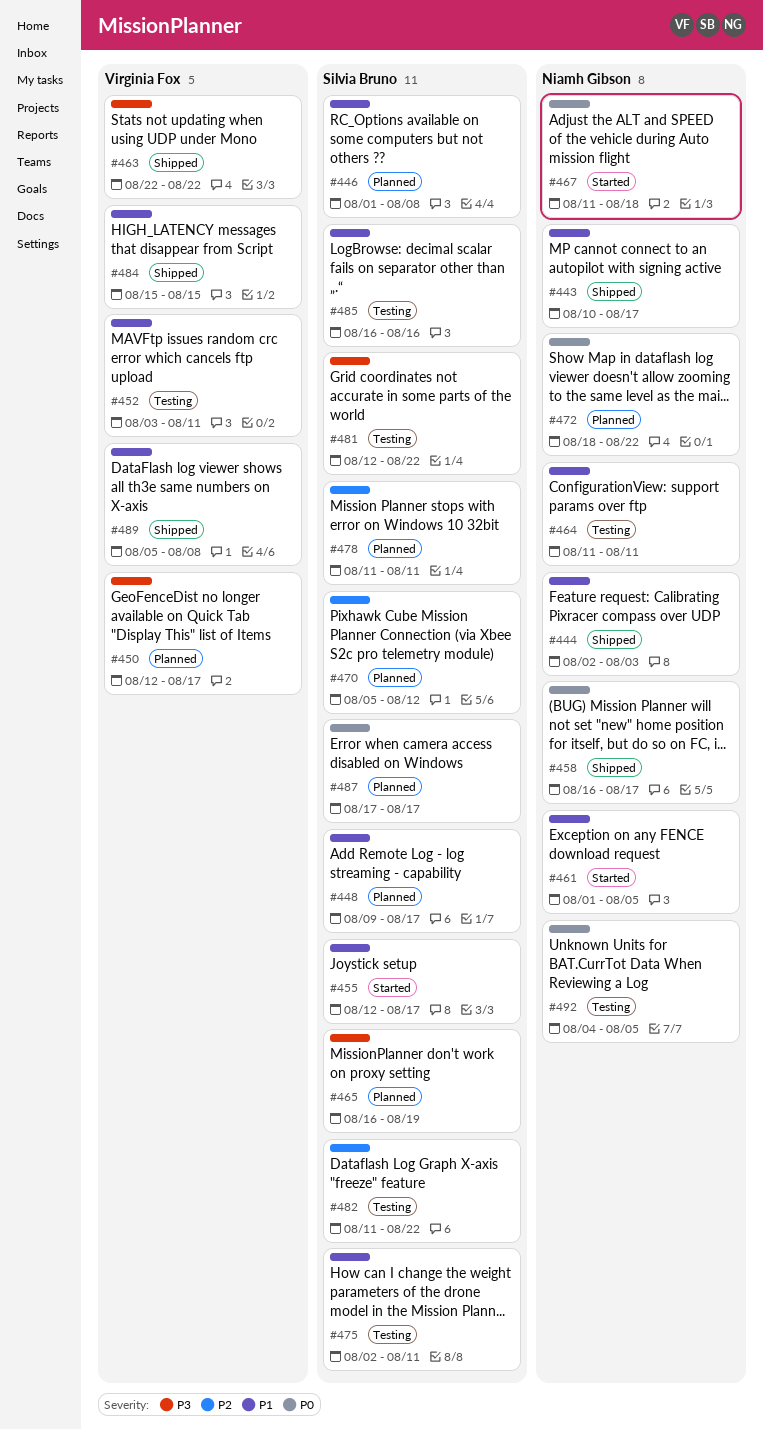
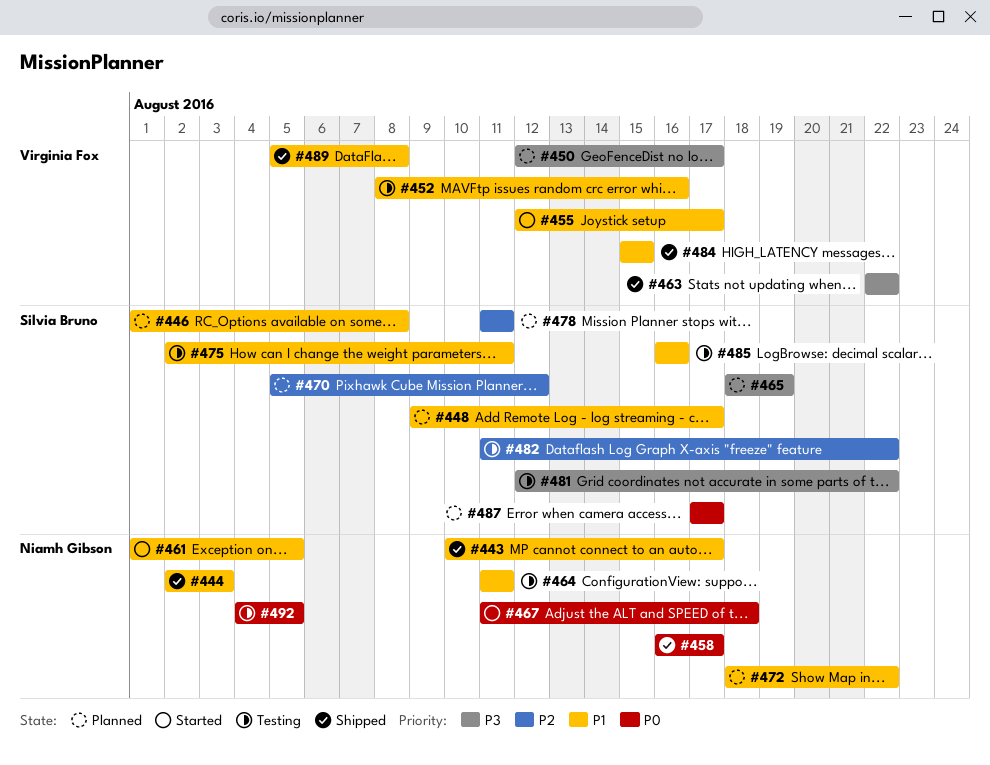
#452, start: Aug 3 -> Aug 8
#452, due: Aug 11 -> Aug 16
#455, owner: Silvia Bruno -> Virginia Fox
#465, start: Aug 16 -> Aug 18
#472, priority: P0 -> P1

